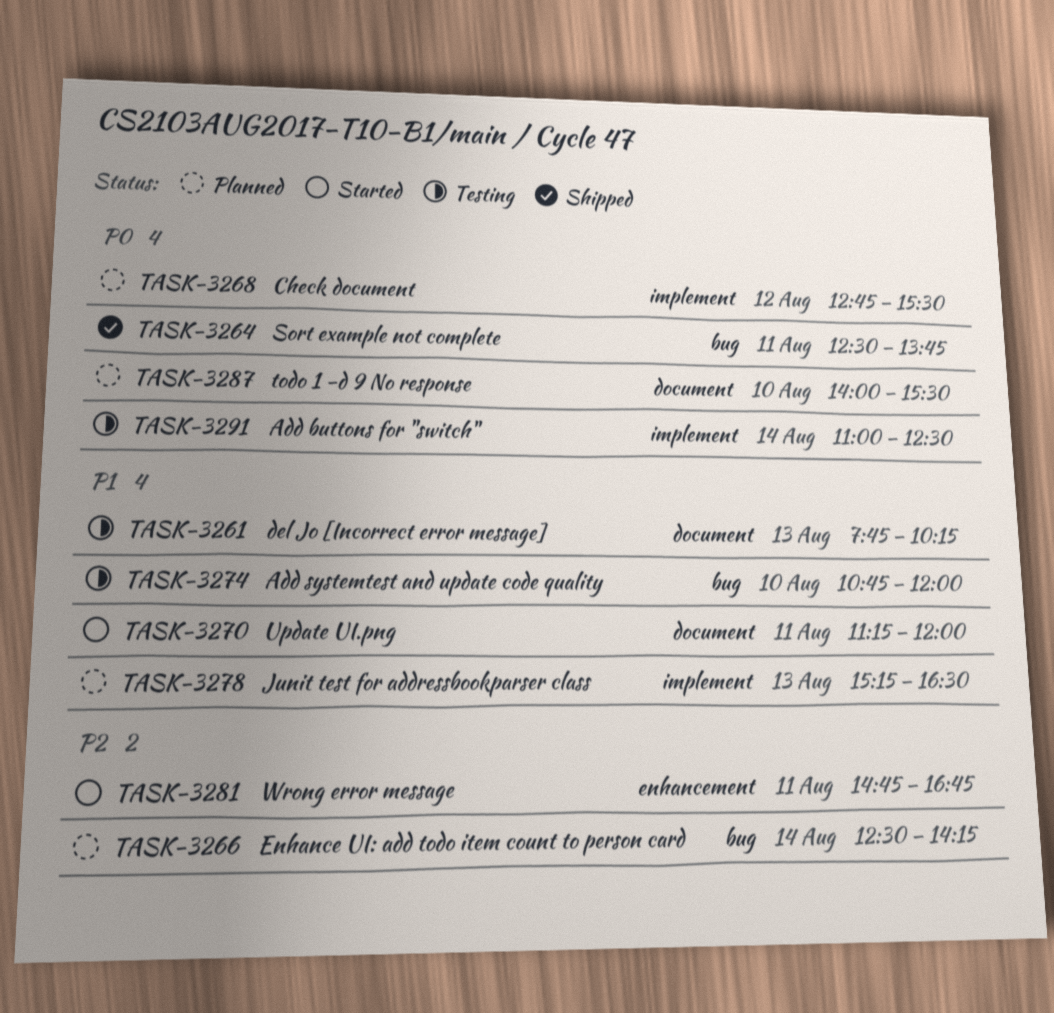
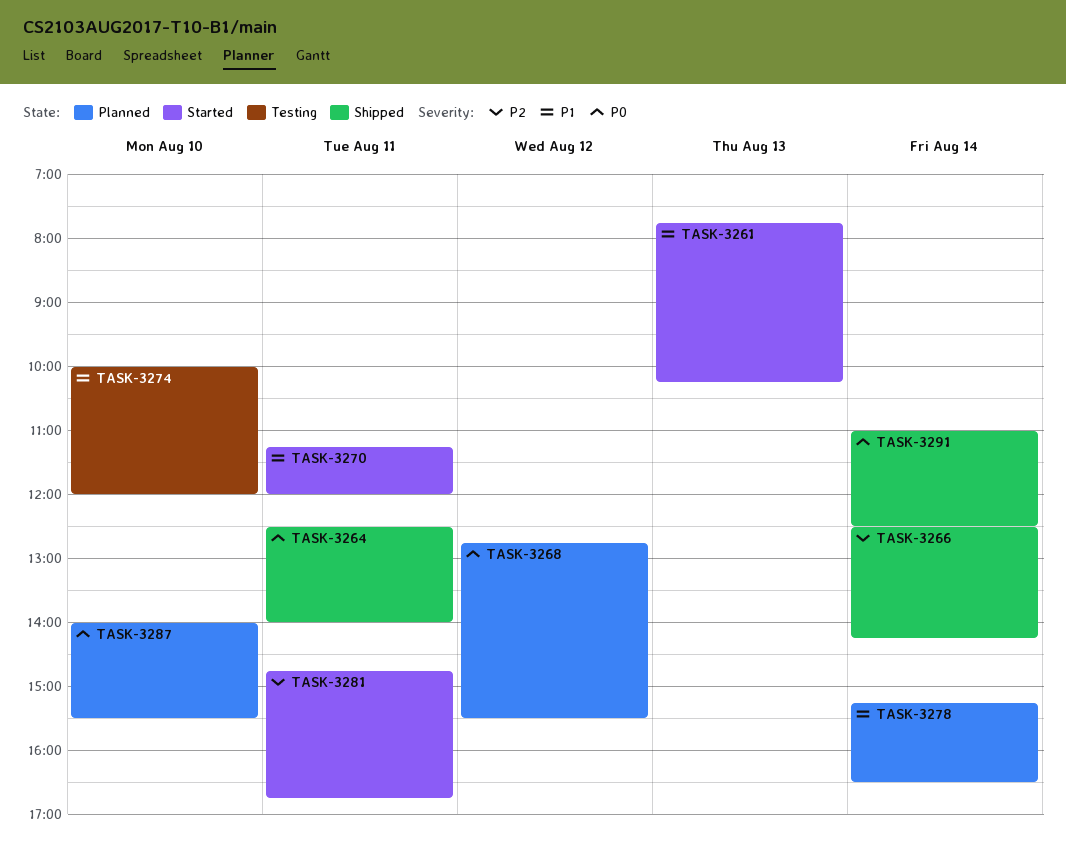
TASK-3261, status: Testing -> Started
TASK-3264, ends: 13:45 -> 14:00
TASK-3266, status: Planned -> Shipped
TASK-3274, begins: 10:45 -> 10:00
TASK-3278, day: Aug 13 -> Aug 14
TASK-3291, status: Testing -> Shipped

